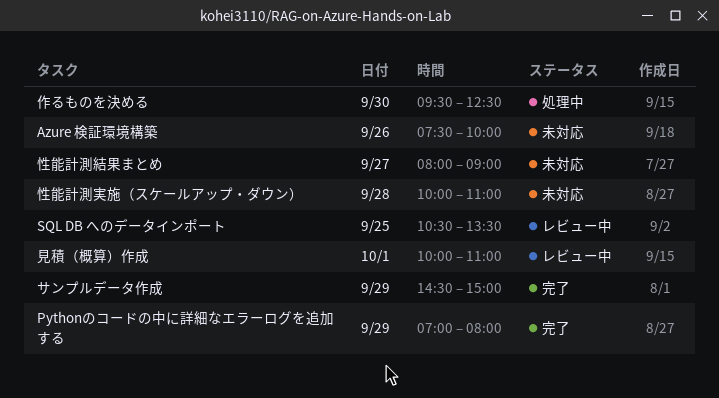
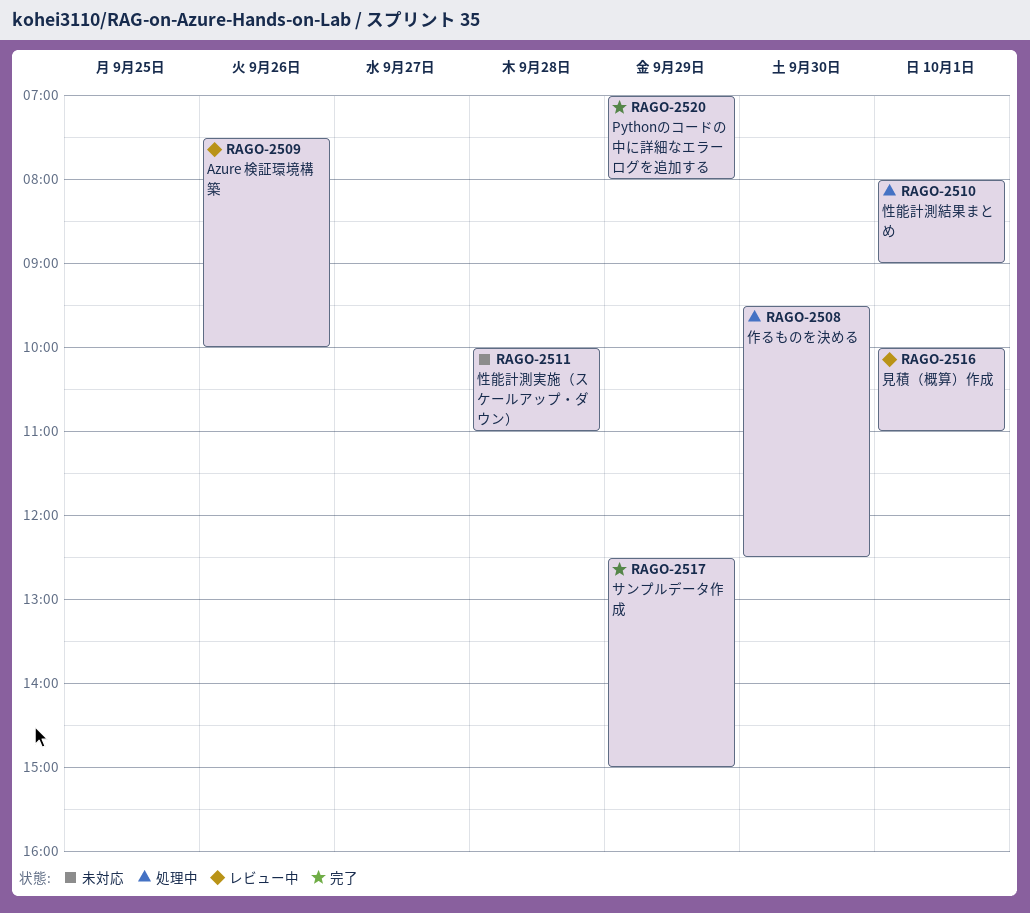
Azure 検証環境構築, status: 未対応 -> レビュー中
SQL DB へのデータインポート: present -> none
サンプルデータ作成, begins: 14:30 -> 12:30
性能計測結果まとめ, status: 未対応 -> 処理中
性能計測結果まとめ, day: Sep 27 -> Oct 1

